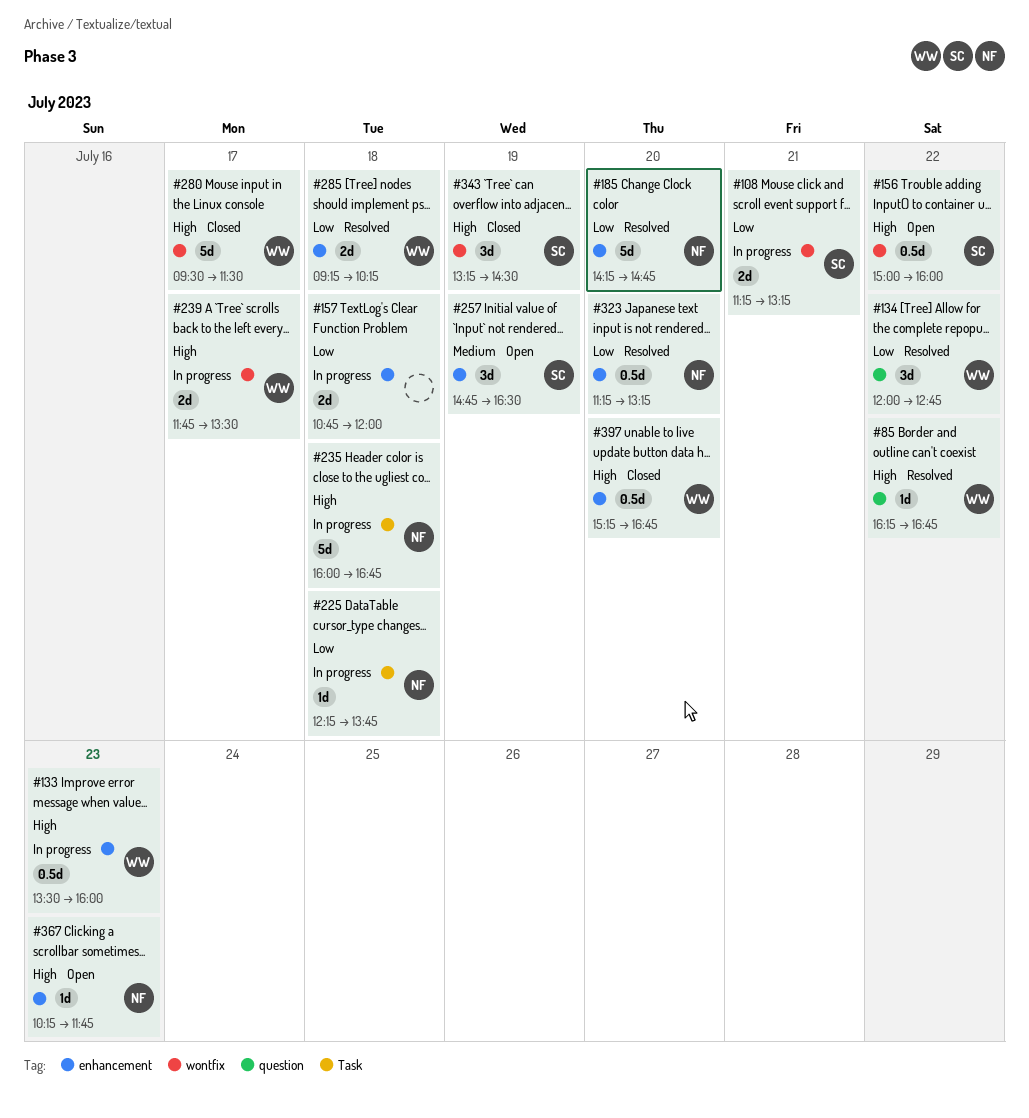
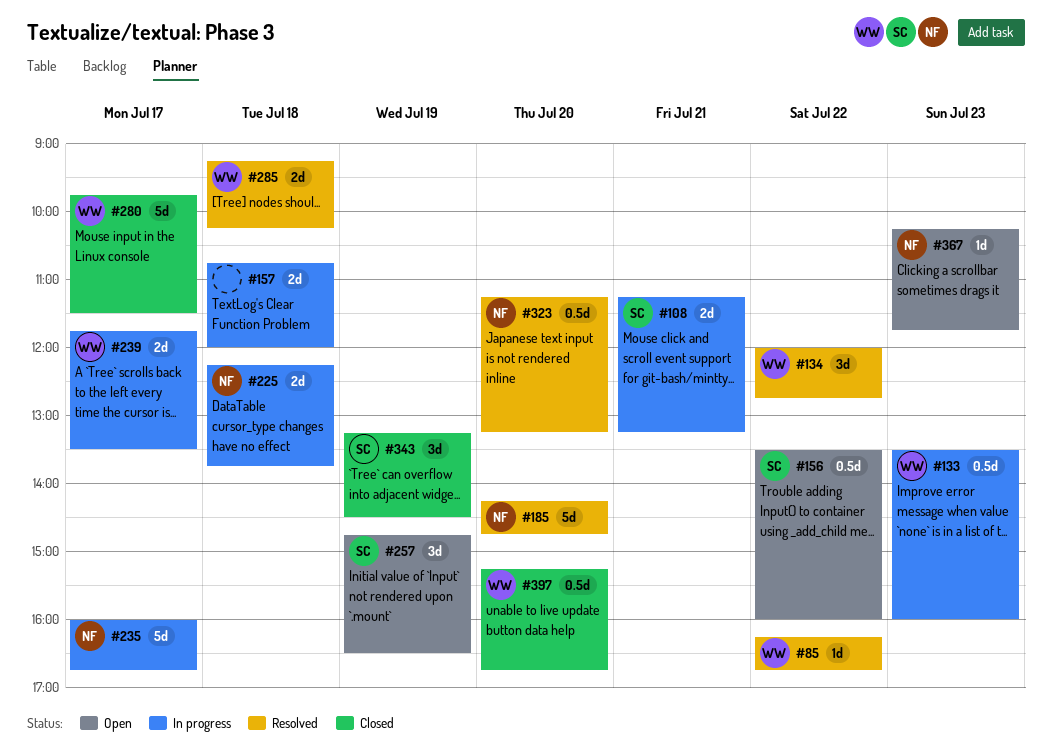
#156, begins: 15:00 -> 13:30
#225, estimate: 1d -> 2d
#235, day: Jul 18 -> Jul 17
#280, begins: 09:30 -> 09:45

